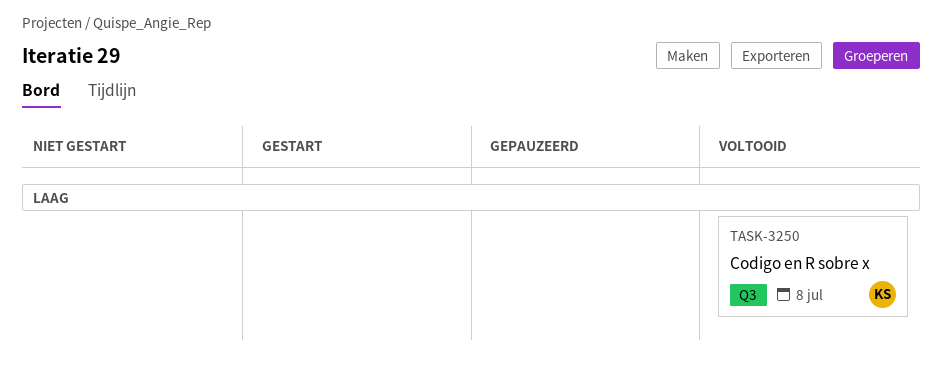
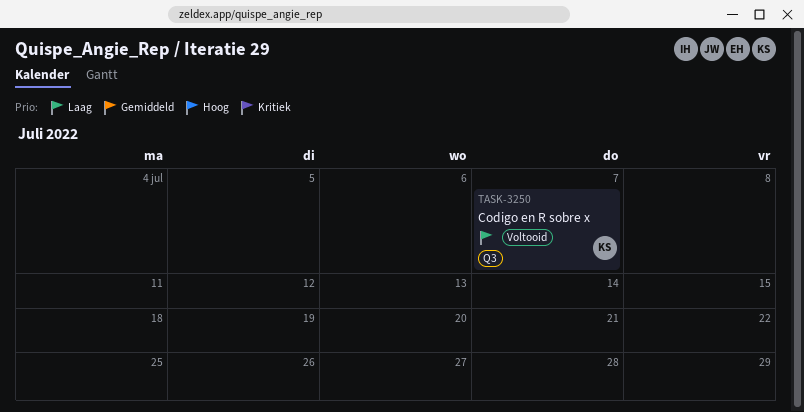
TASK-3250, due: Jul 8 -> Jul 7

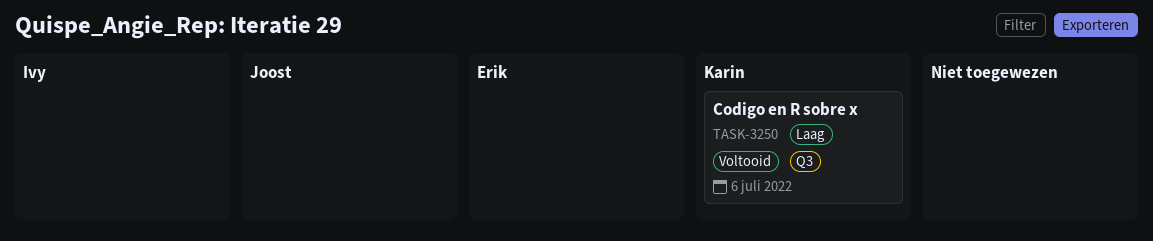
TASK-3250, due: Jul 7 -> Jul 6

